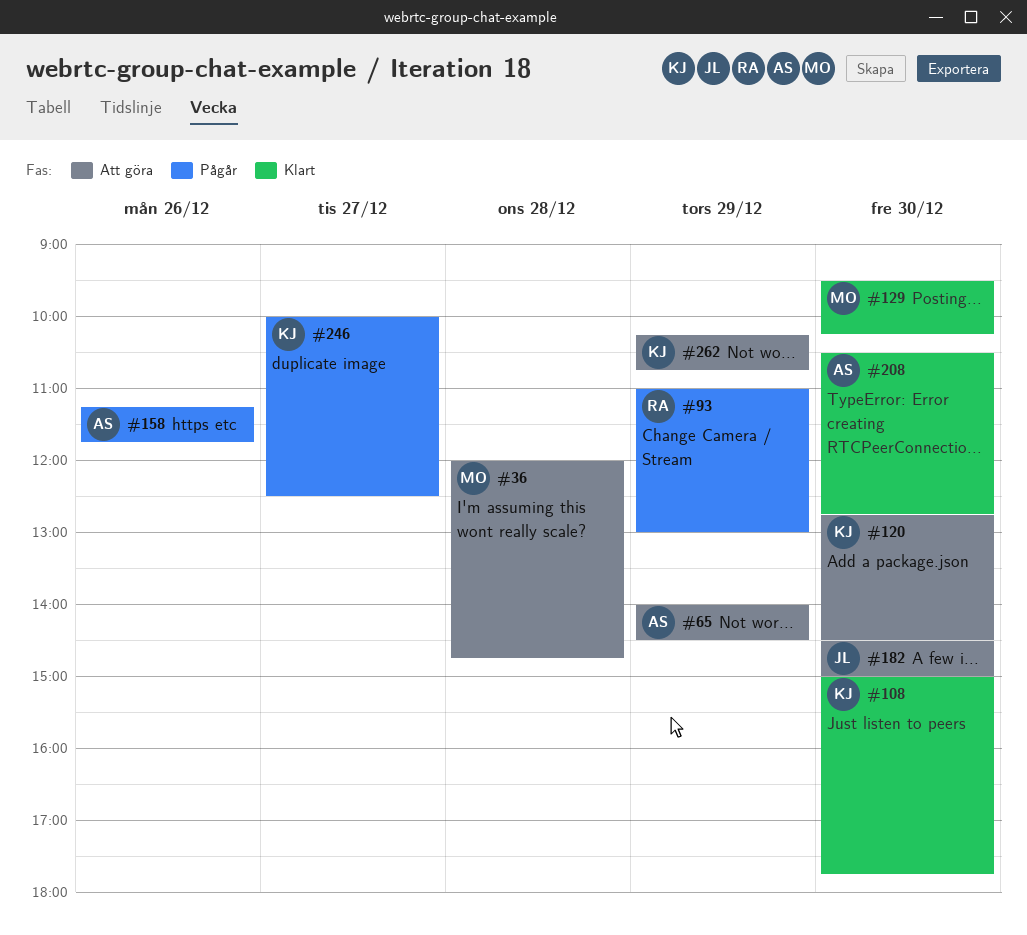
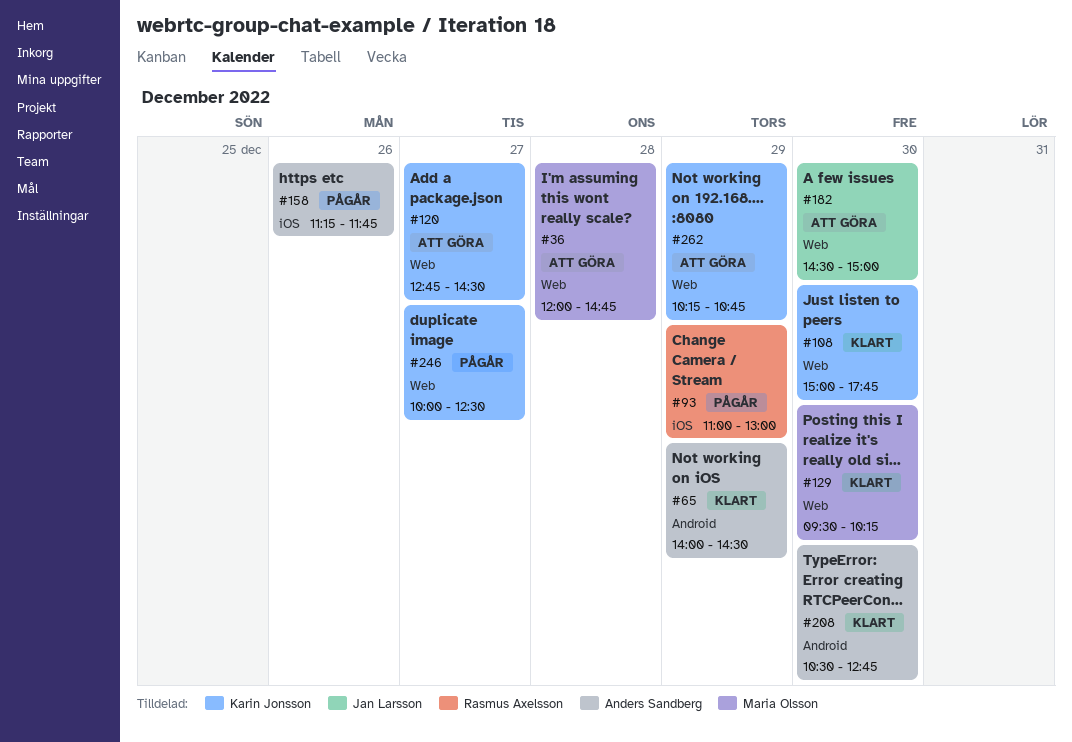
#65, status: Att göra -> Klart
#120, day: Dec 30 -> Dec 27

